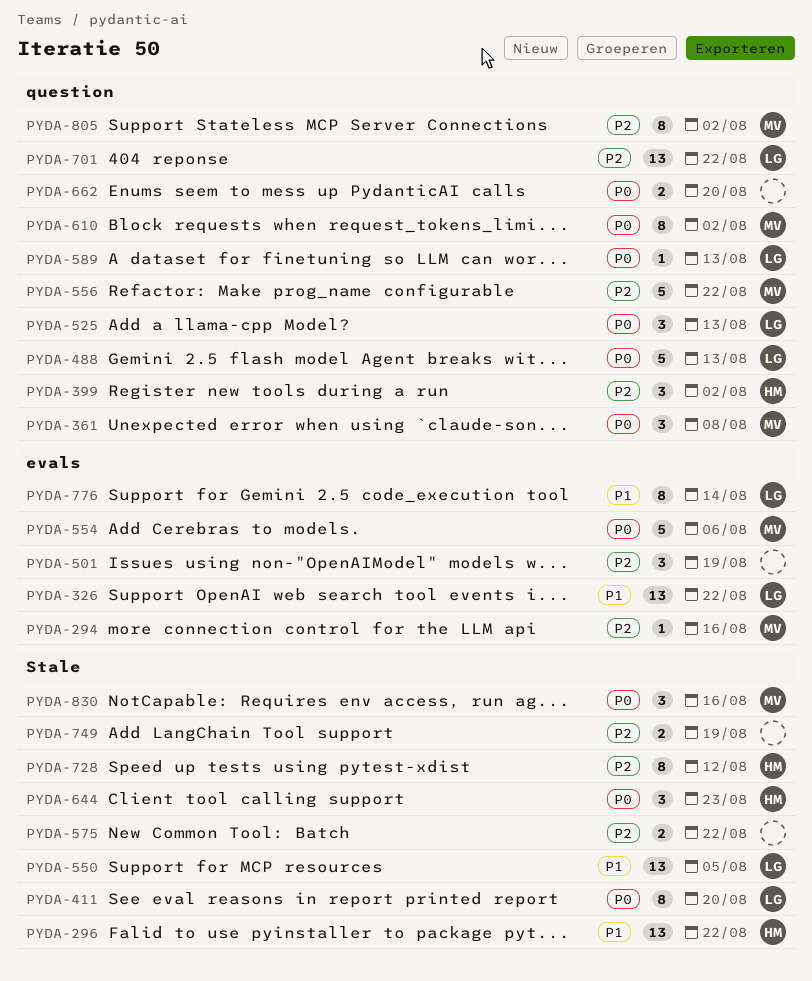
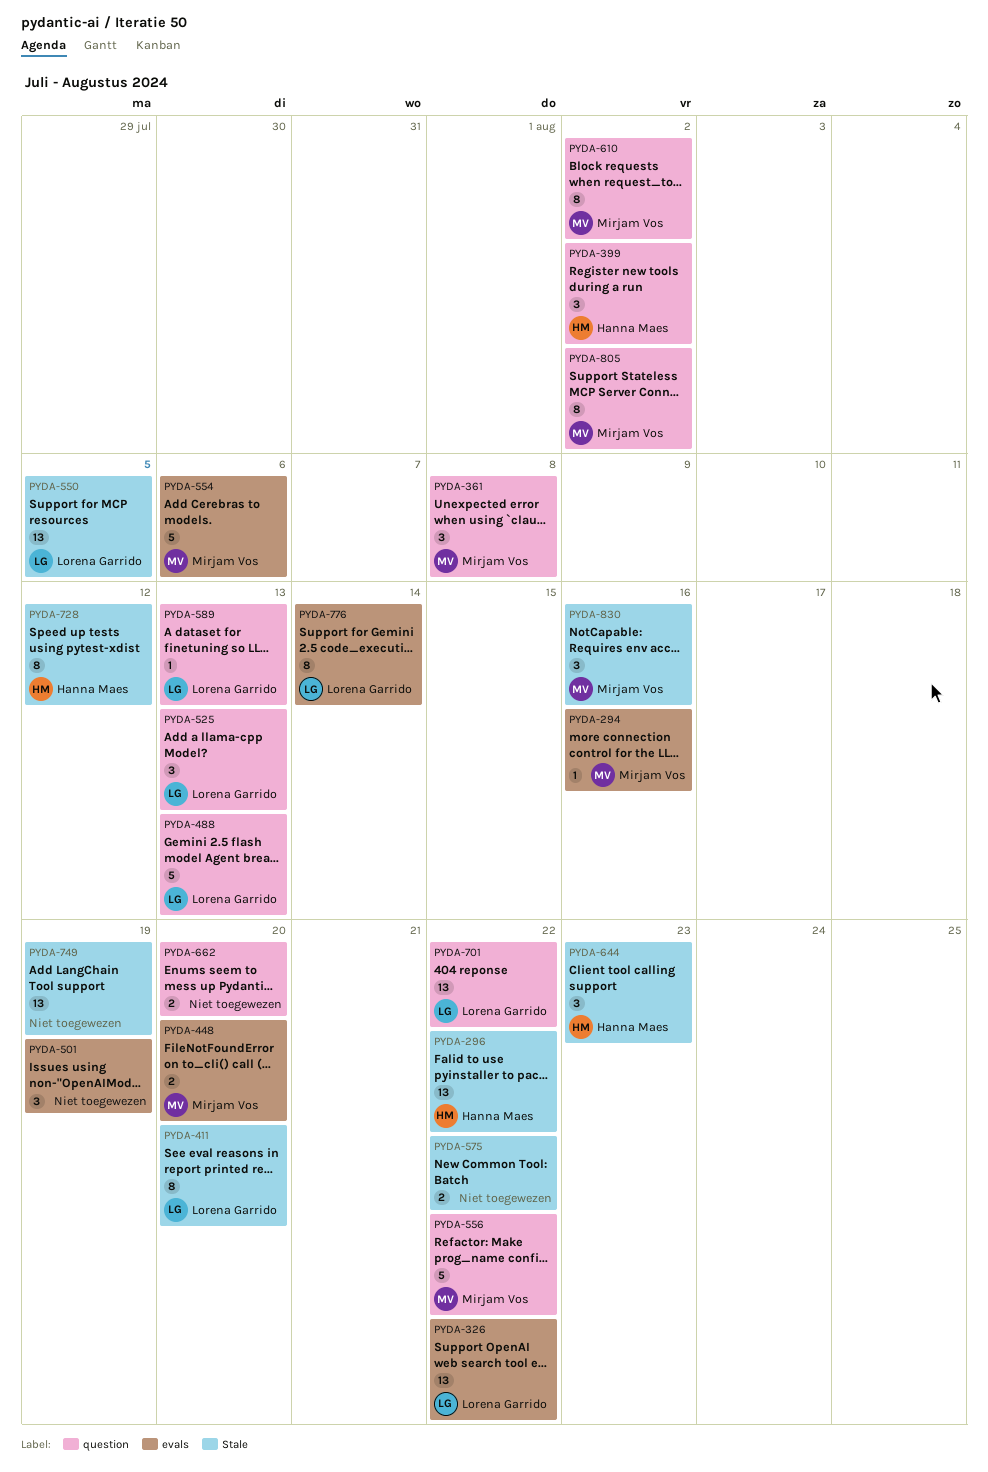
PYDA-448: none -> present
PYDA-749, estimate: 2 -> 13

